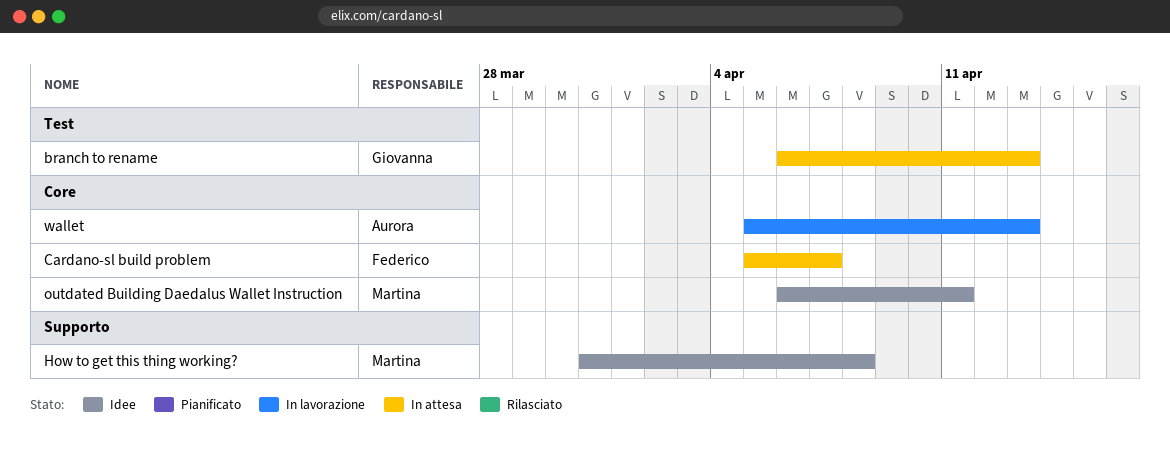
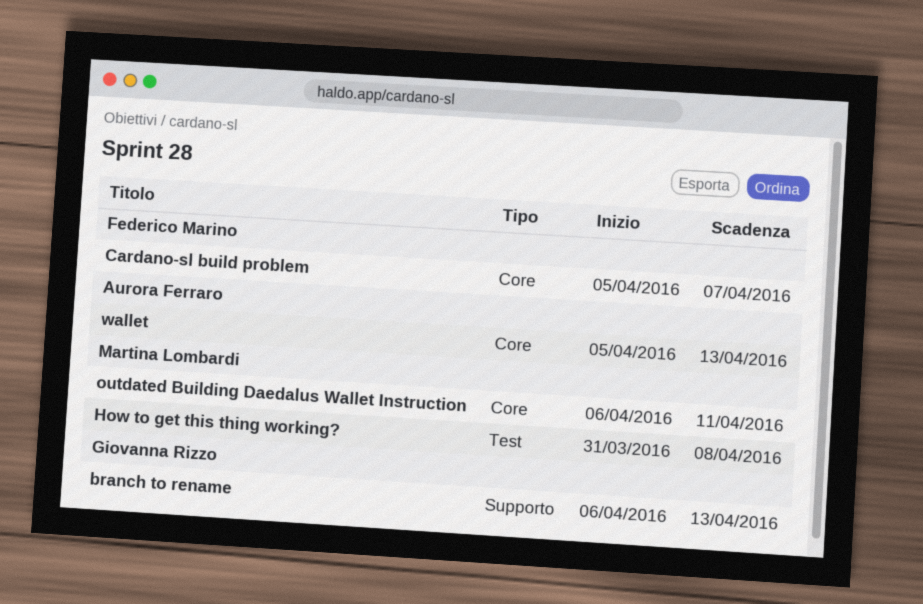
branch to rename, label: Test -> Supporto
How to get this thing working?, label: Supporto -> Test

